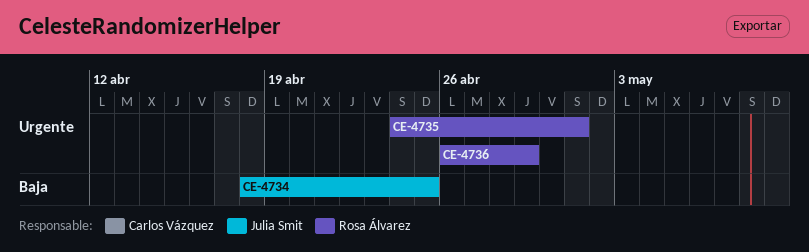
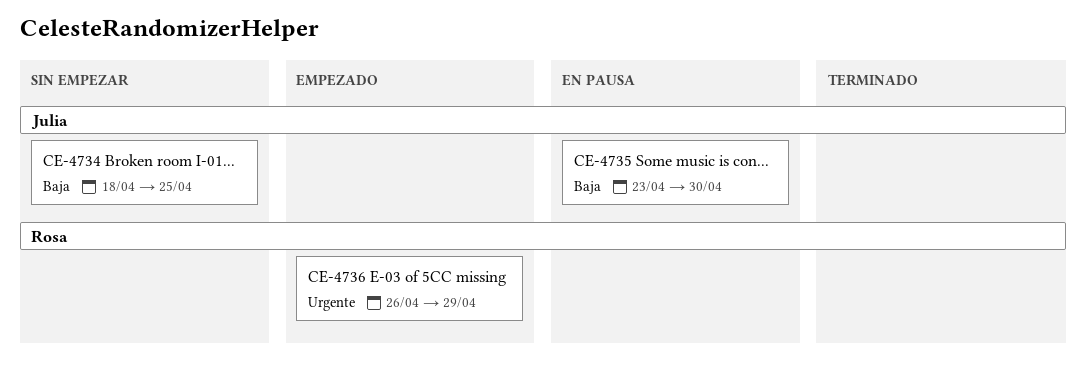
CE-4735, owner: Rosa Álvarez -> Julia Smit
CE-4735, priority: Urgente -> Baja
CE-4735, start: Apr 24 -> Apr 23
CE-4735, due: May 1 -> Apr 30

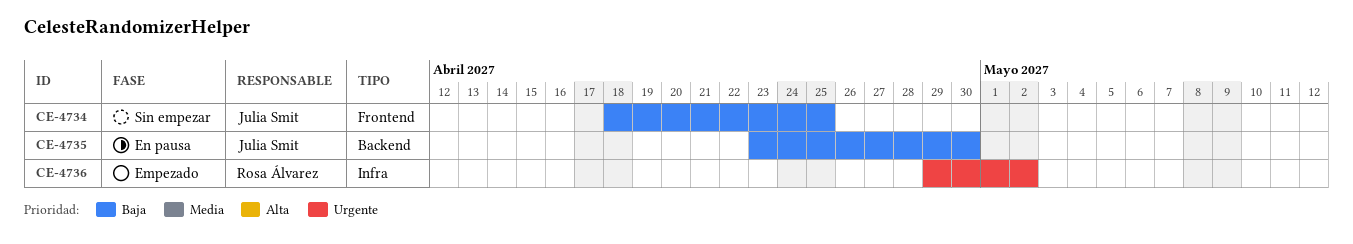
CE-4736, start: Apr 26 -> Apr 29
CE-4736, due: Apr 29 -> May 2

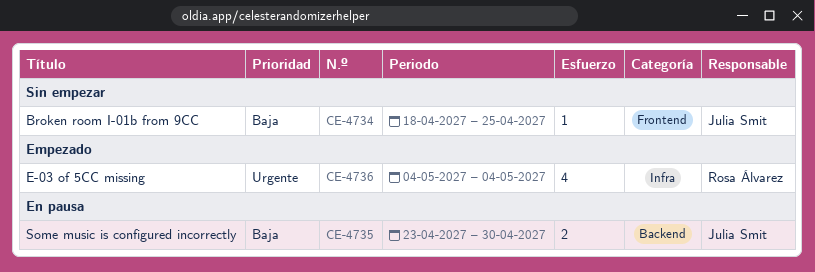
CE-4736, start: Apr 29 -> May 4
CE-4736, due: May 2 -> May 4

